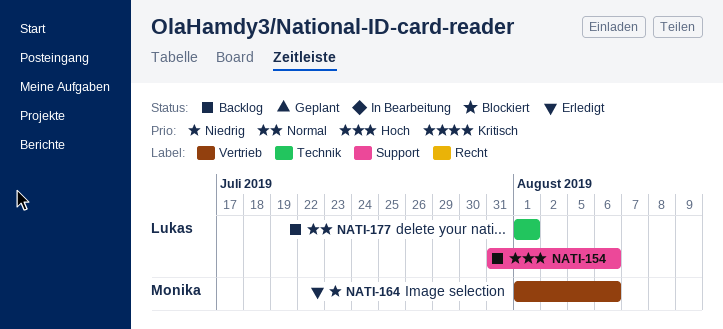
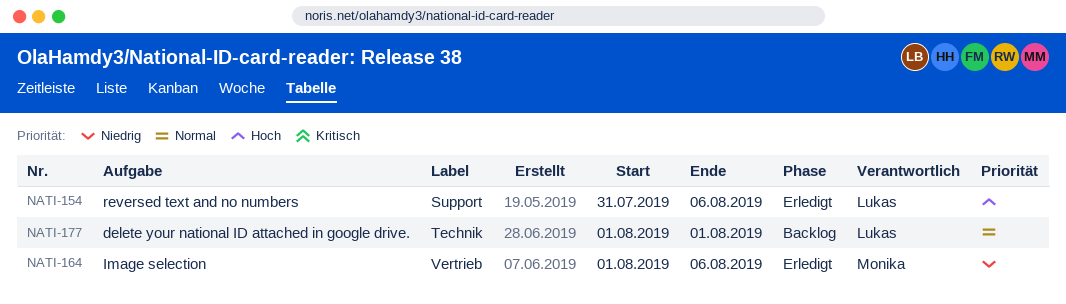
NATI-154, status: Backlog -> Erledigt

